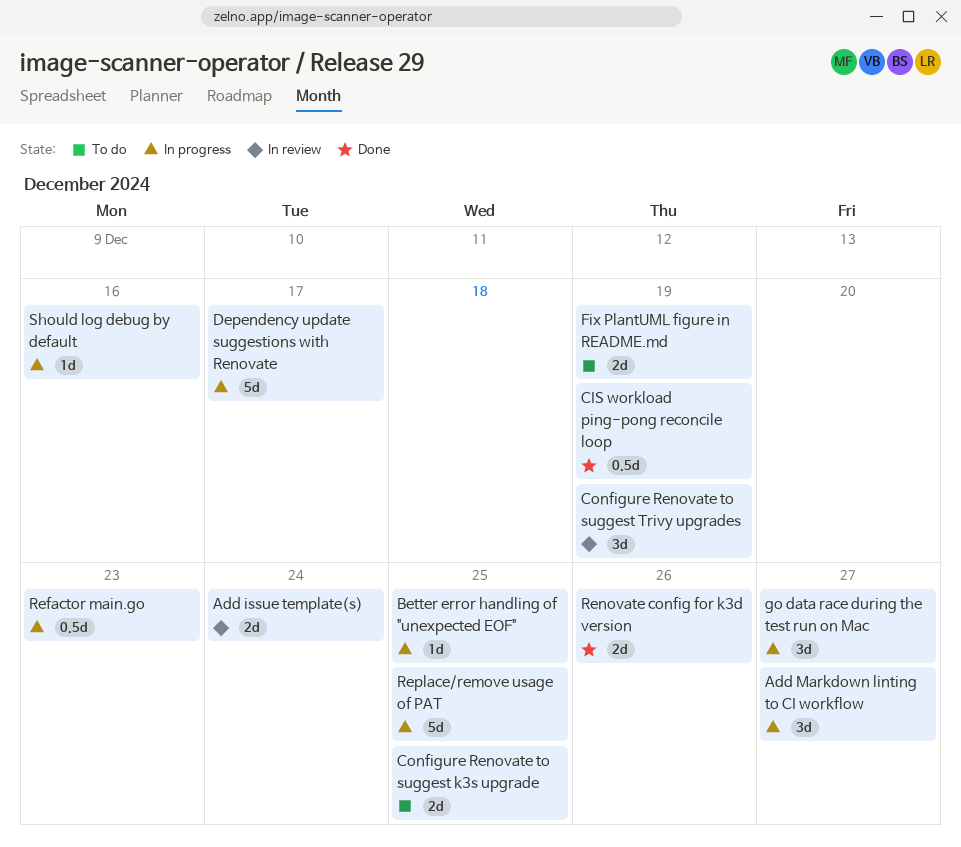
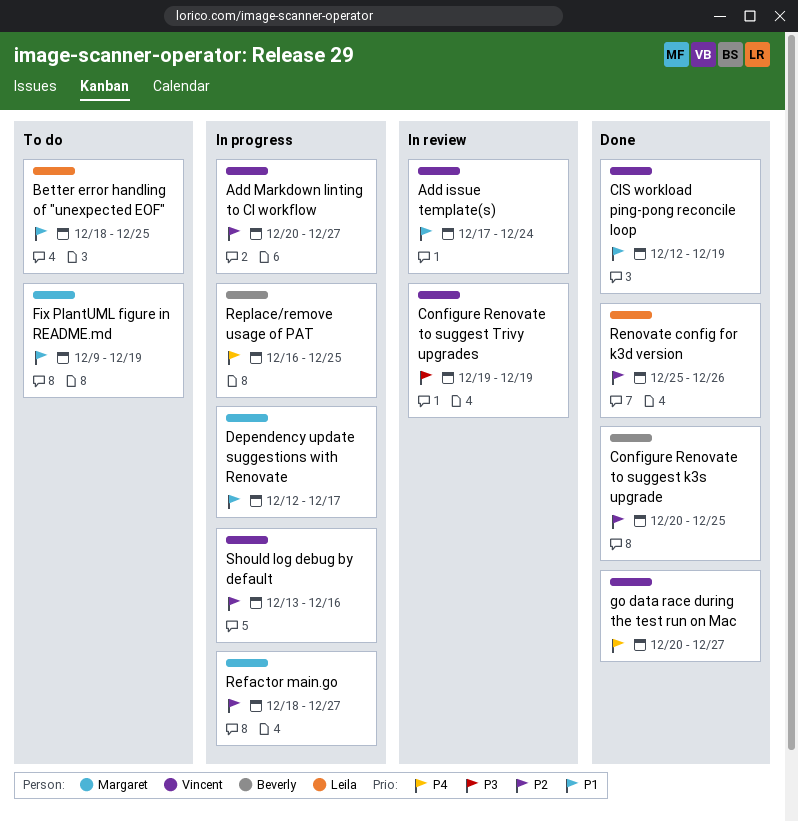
Better error handling of "unexpected EOF", status: In progress -> To do
Configure Renovate to suggest k3s upgrade, status: To do -> Done
go data race during the test run on Mac, status: In progress -> Done
Refactor main.go, due: Dec 23 -> Dec 27

